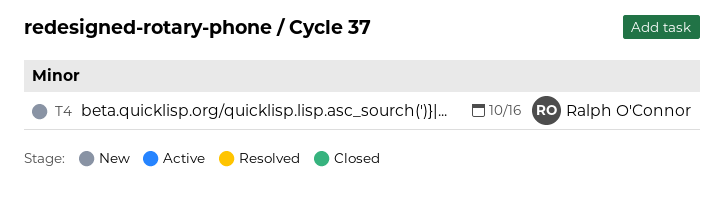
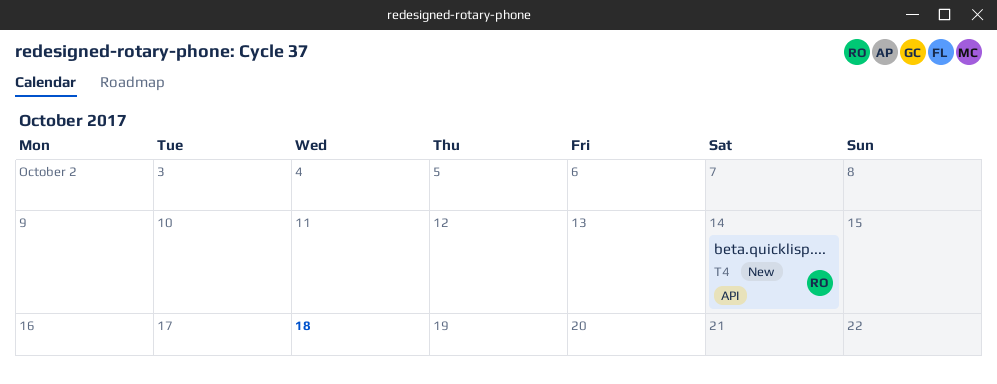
T4, due: Oct 16 -> Oct 14

